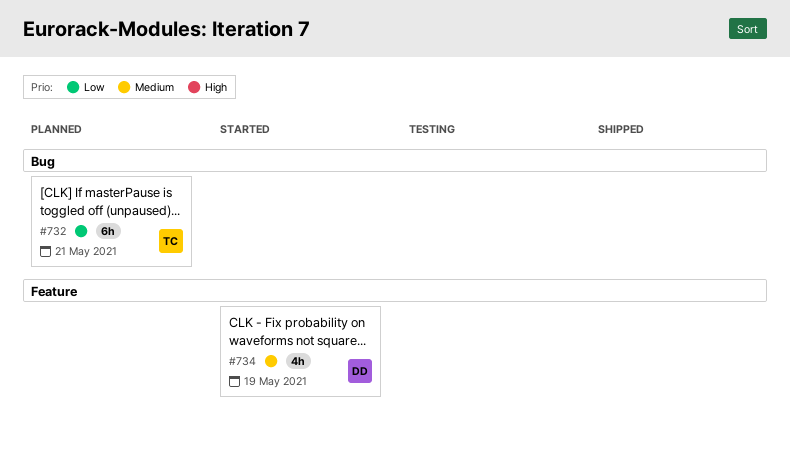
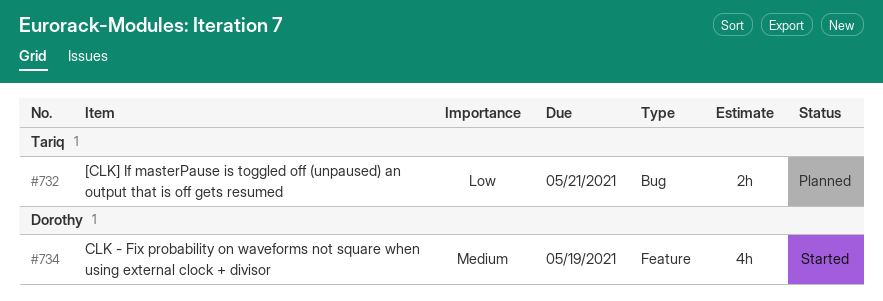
#732, estimate: 6h -> 2h

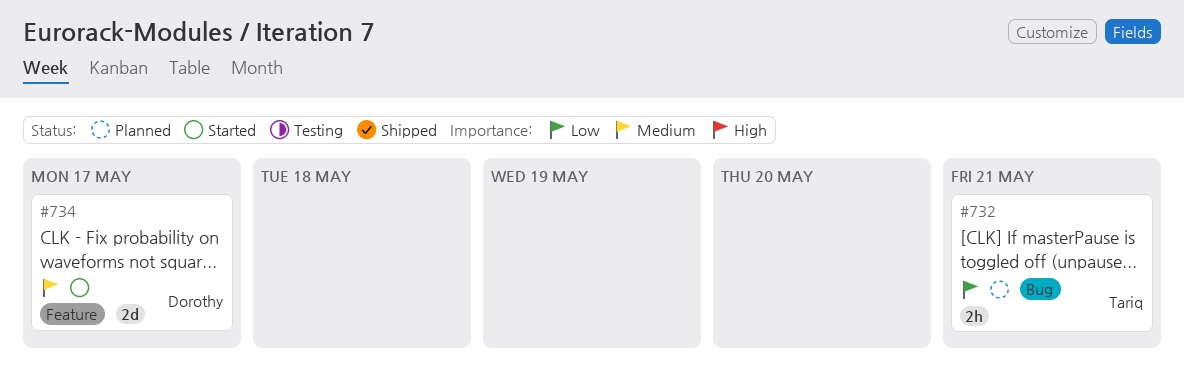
#734, estimate: 4h -> 2d
#734, due: May 19 -> May 17

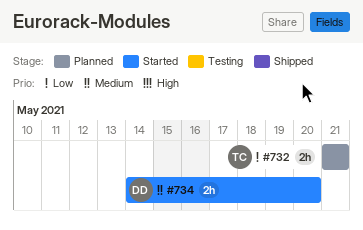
#734, estimate: 2d -> 2h
#734, due: May 17 -> May 20

